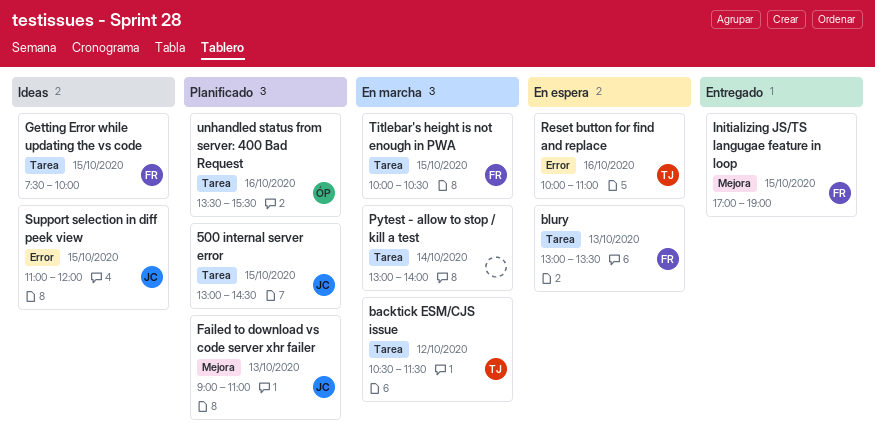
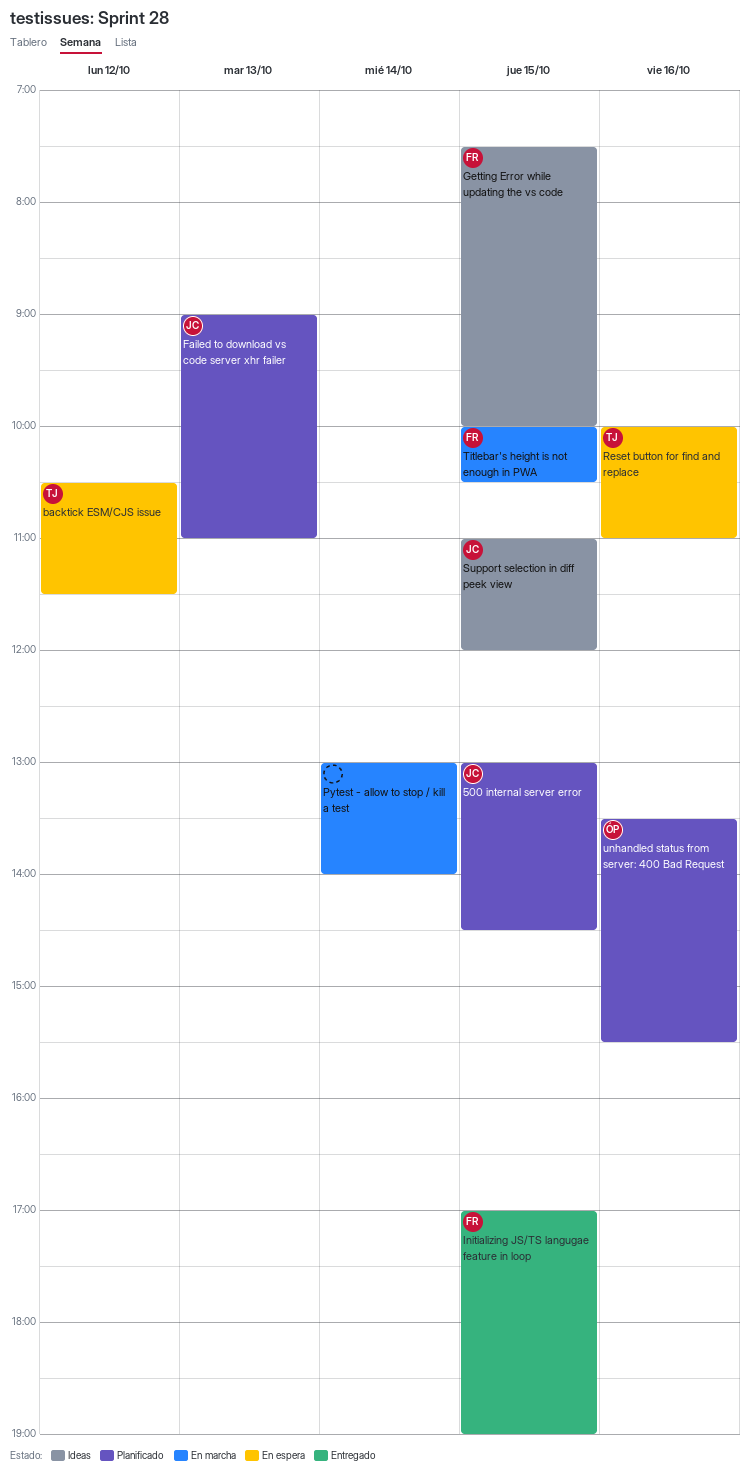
backtick ESM/CJS issue, status: En marcha -> En espera
blury: present -> none

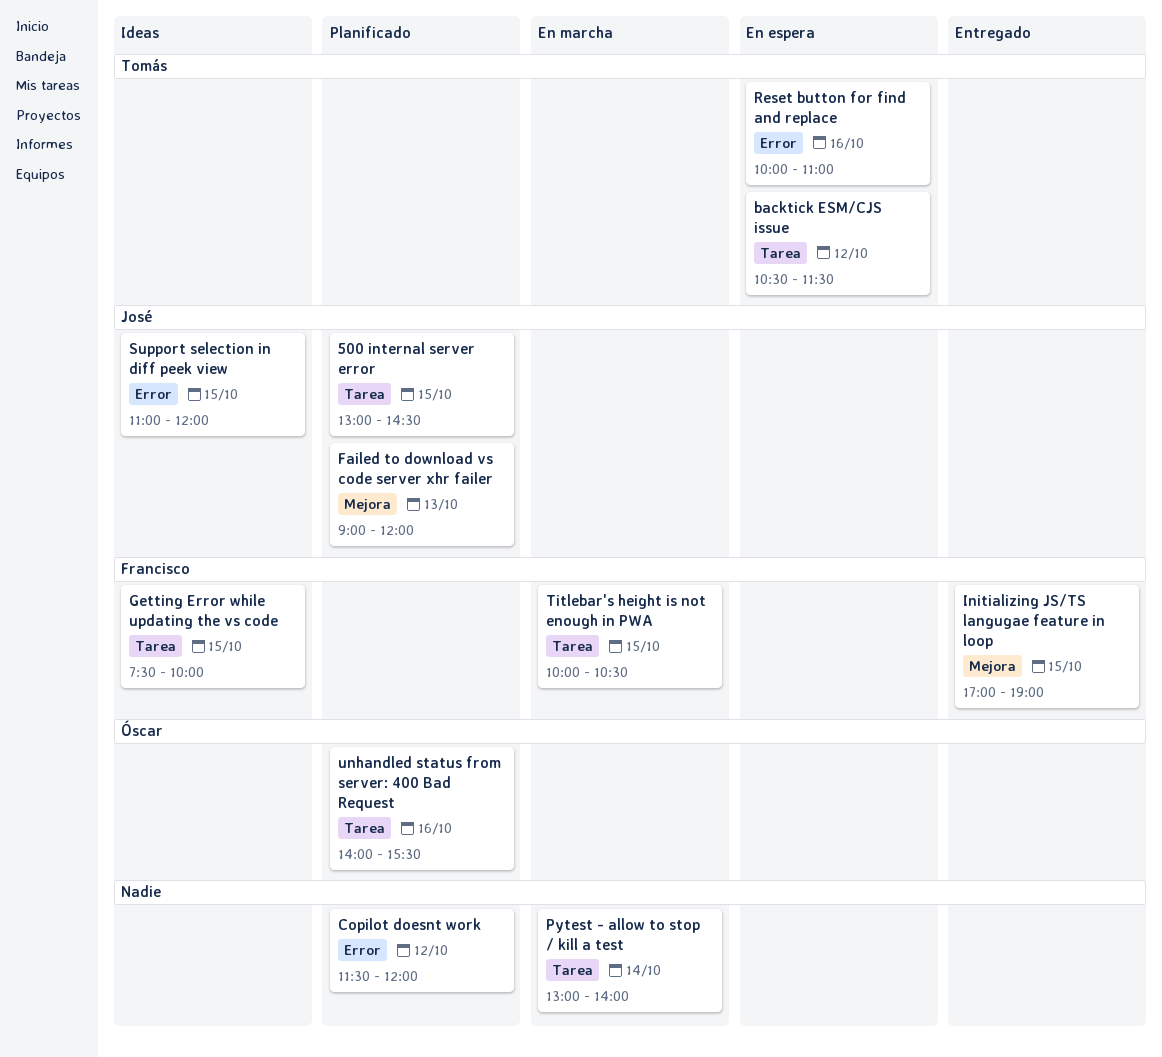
Copilot doesnt work: none -> present
Failed to download vs code server xhr failer, ends: 11:00 -> 12:00
unhandled status from server: 400 Bad Request, begins: 13:30 -> 14:00

